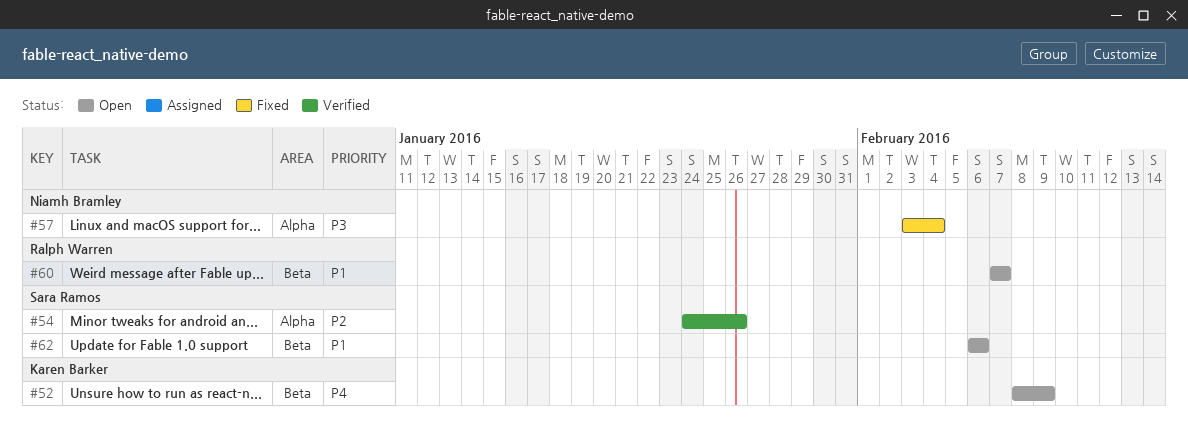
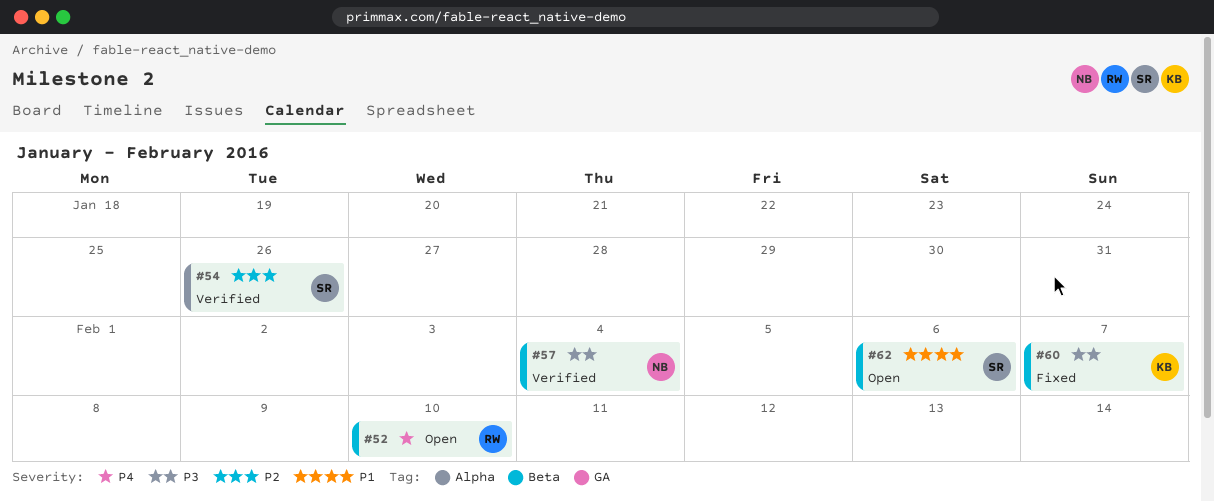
#52, owner: Karen Barker -> Ralph Warren
#52, due: Feb 9 -> Feb 10
#57, status: Fixed -> Verified
#57, label: Alpha -> Beta
#60, status: Open -> Fixed
#60, owner: Ralph Warren -> Karen Barker
#60, priority: P1 -> P3

